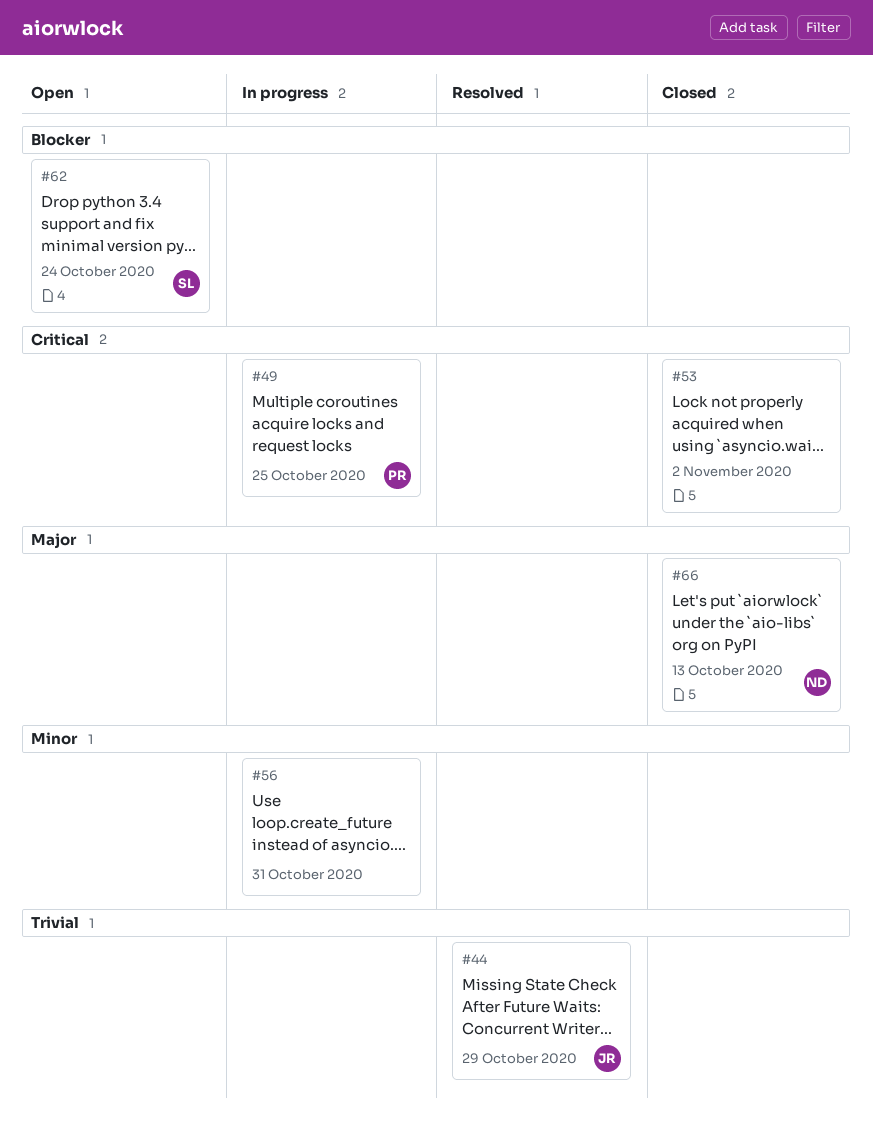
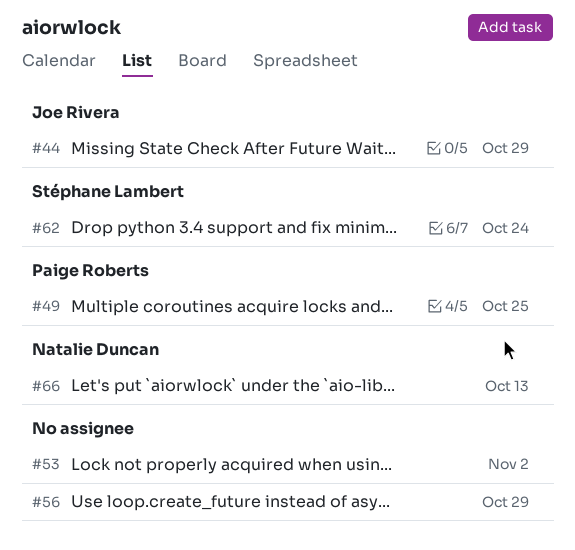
#56, due: Oct 31 -> Oct 29

